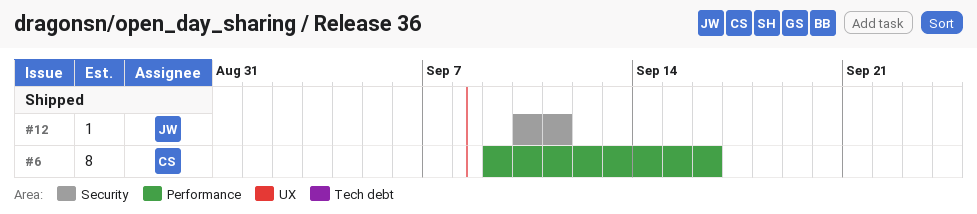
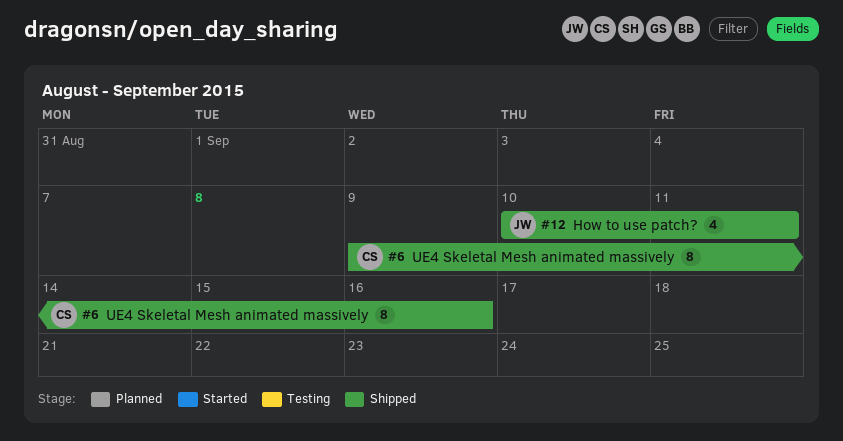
#12, estimate: 1 -> 4

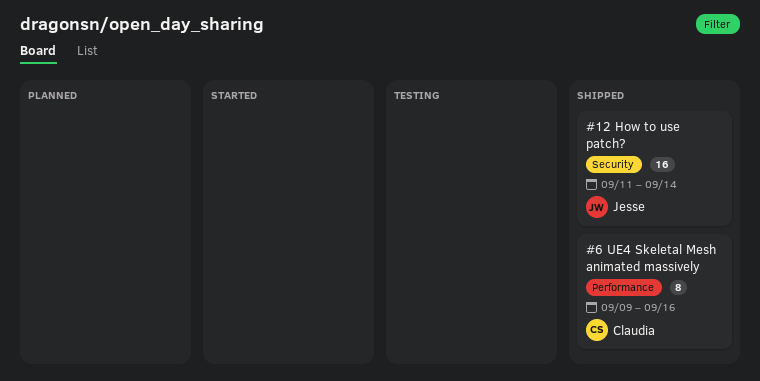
#12, estimate: 4 -> 16
#12, start: Sep 10 -> Sep 11
#12, due: Sep 11 -> Sep 14

